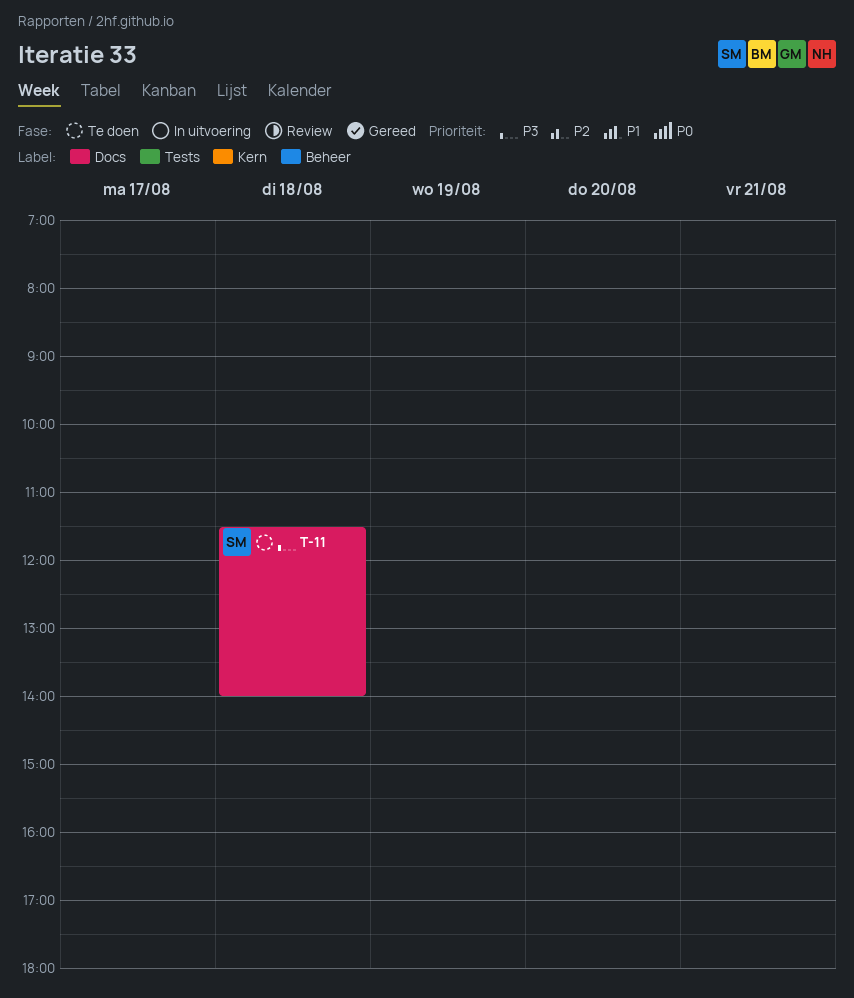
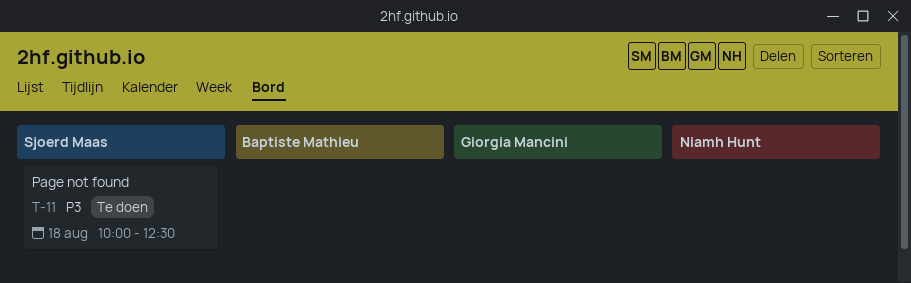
T-11, begins: 11:30 -> 10:00
T-11, ends: 14:00 -> 12:30

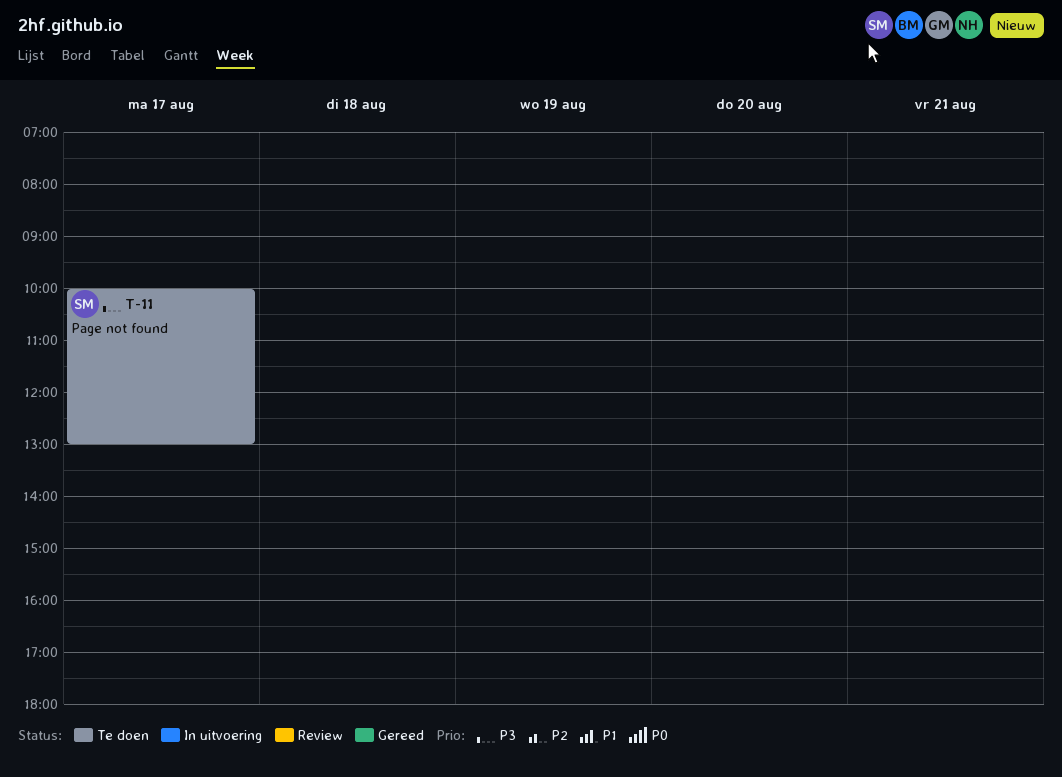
T-11, day: Aug 18 -> Aug 17
T-11, ends: 12:30 -> 13:00

